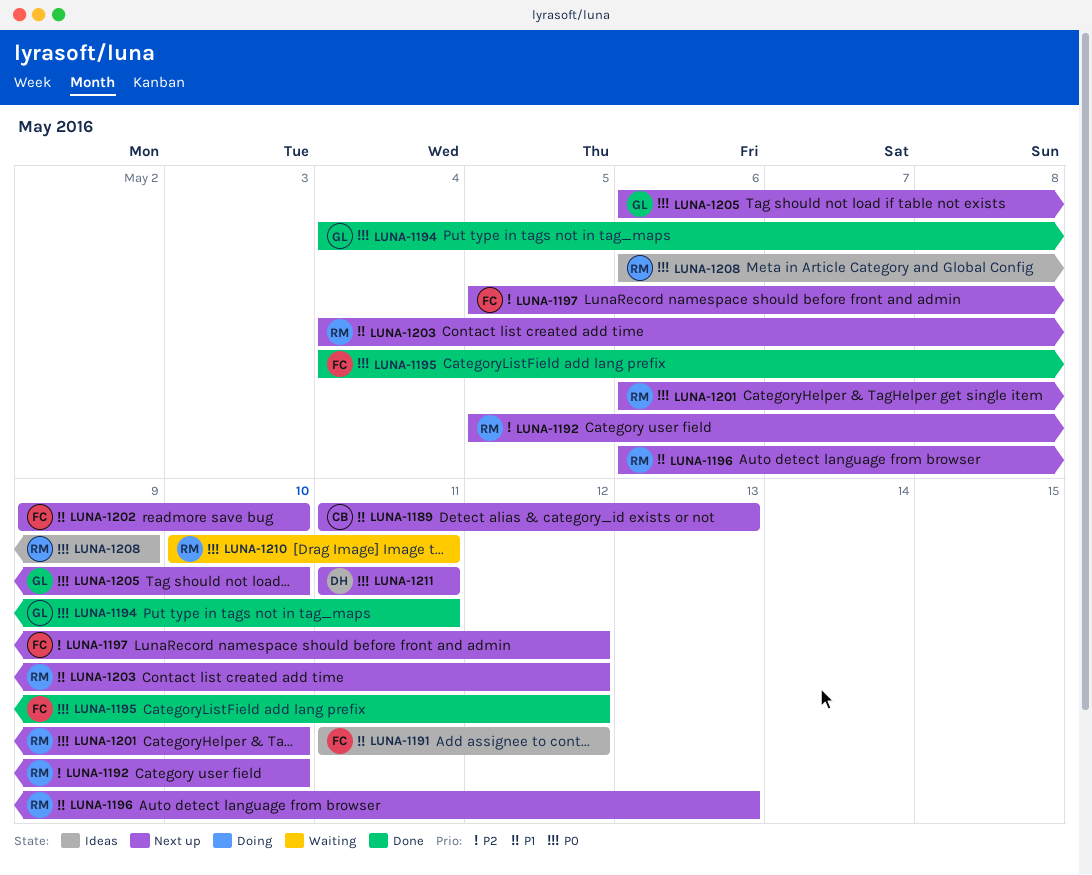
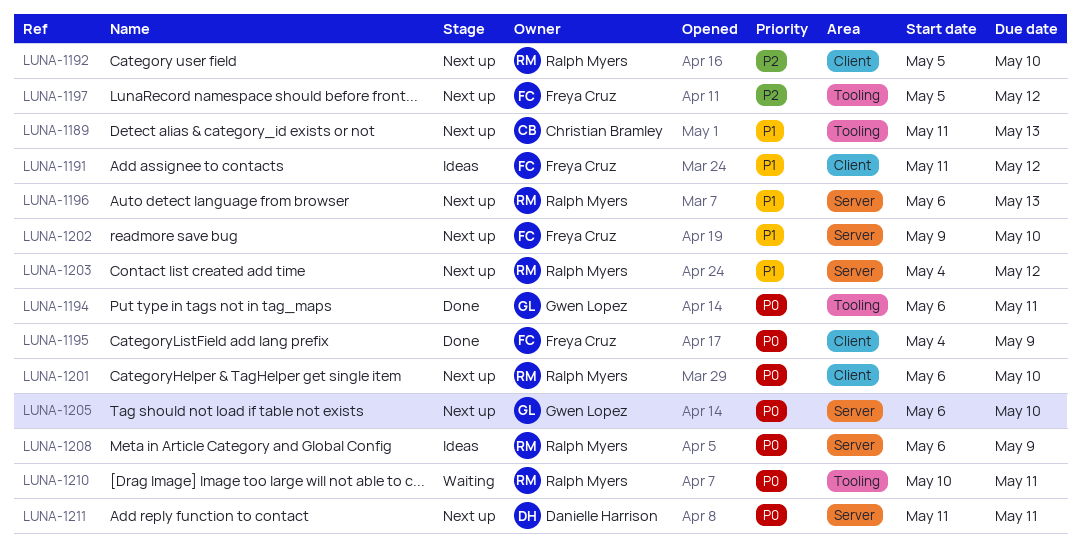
LUNA-1194, start: May 4 -> May 6
LUNA-1195, due: May 12 -> May 9

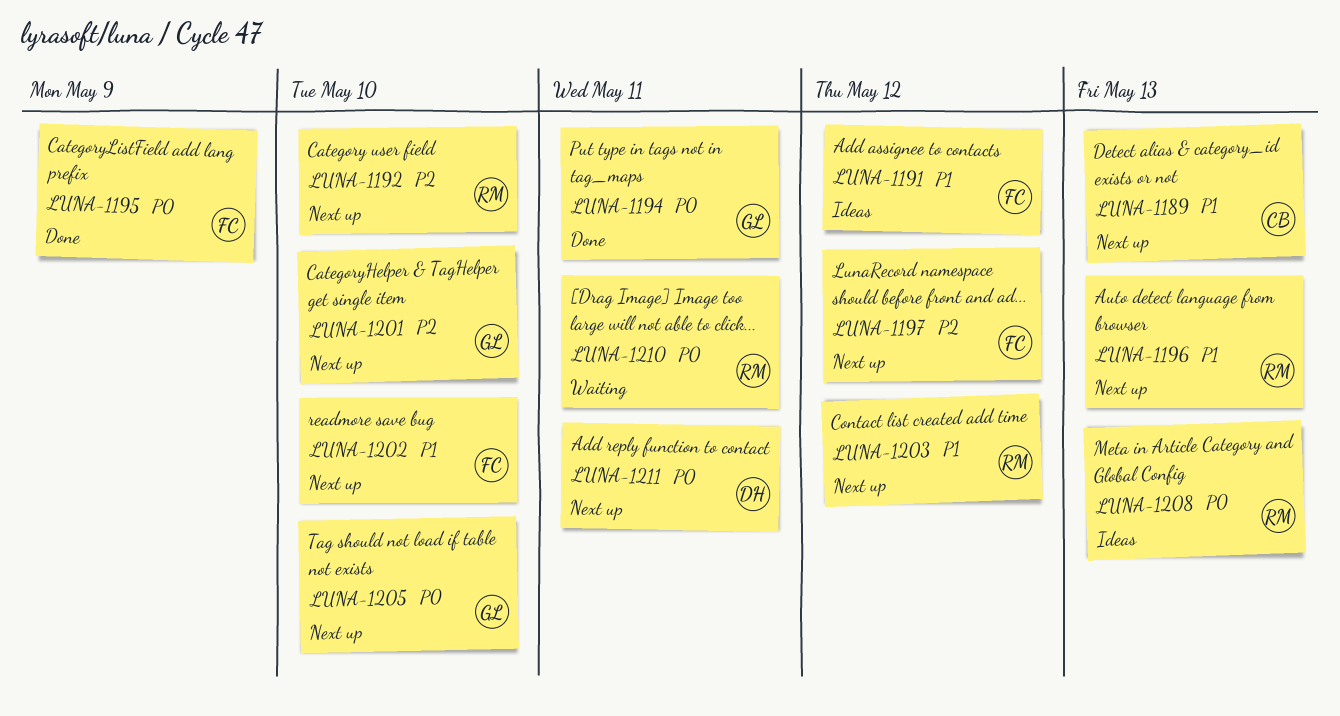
LUNA-1201, owner: Ralph Myers -> Gwen Lopez
LUNA-1201, priority: P0 -> P2
LUNA-1208, due: May 9 -> May 13

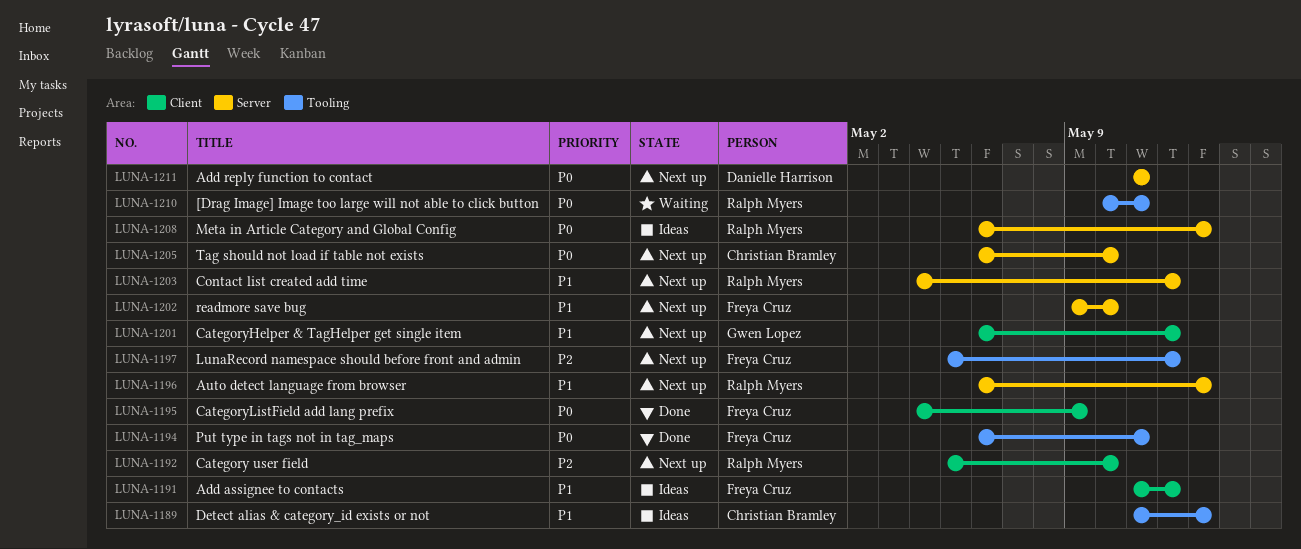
LUNA-1189, status: Next up -> Ideas
LUNA-1194, owner: Gwen Lopez -> Freya Cruz
LUNA-1201, priority: P2 -> P1
LUNA-1201, due: May 10 -> May 12
LUNA-1205, owner: Gwen Lopez -> Christian Bramley

